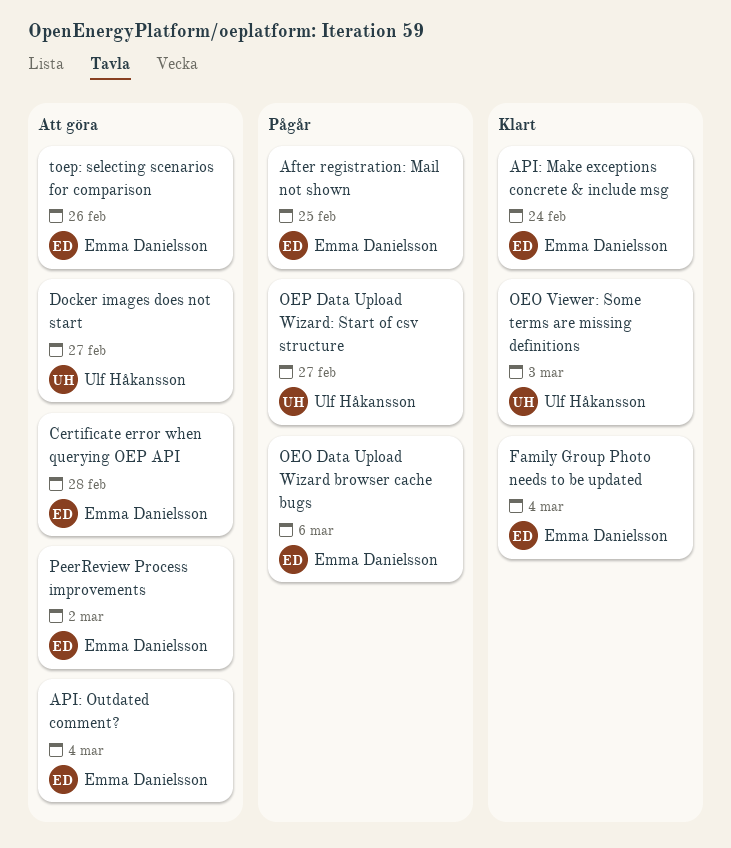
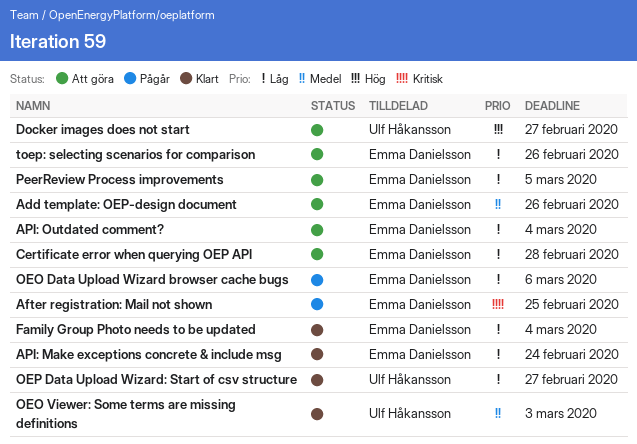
Add template: OEP-design document: none -> present
OEP Data Upload Wizard: Start of csv structure, status: Pågår -> Klart
PeerReview Process improvements, due: Mar 2 -> Mar 5

